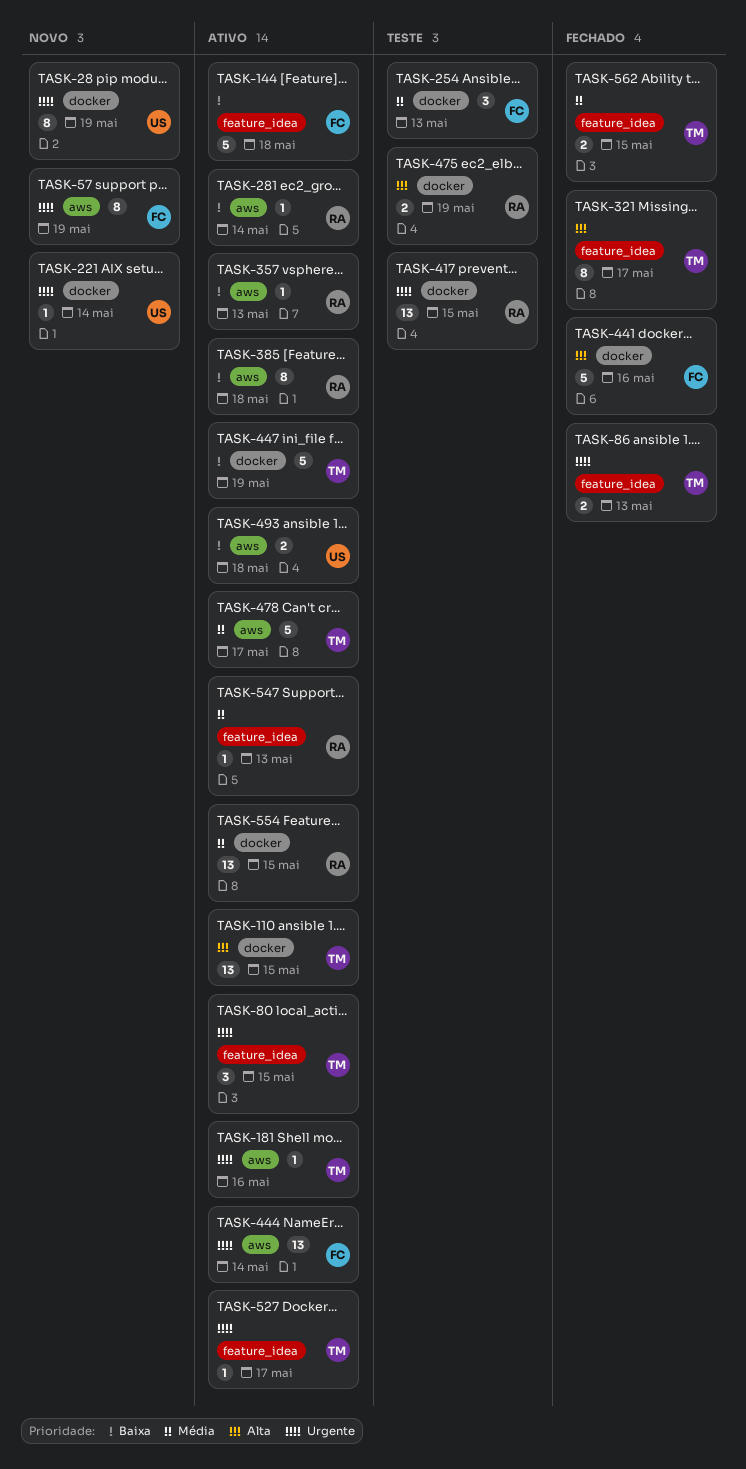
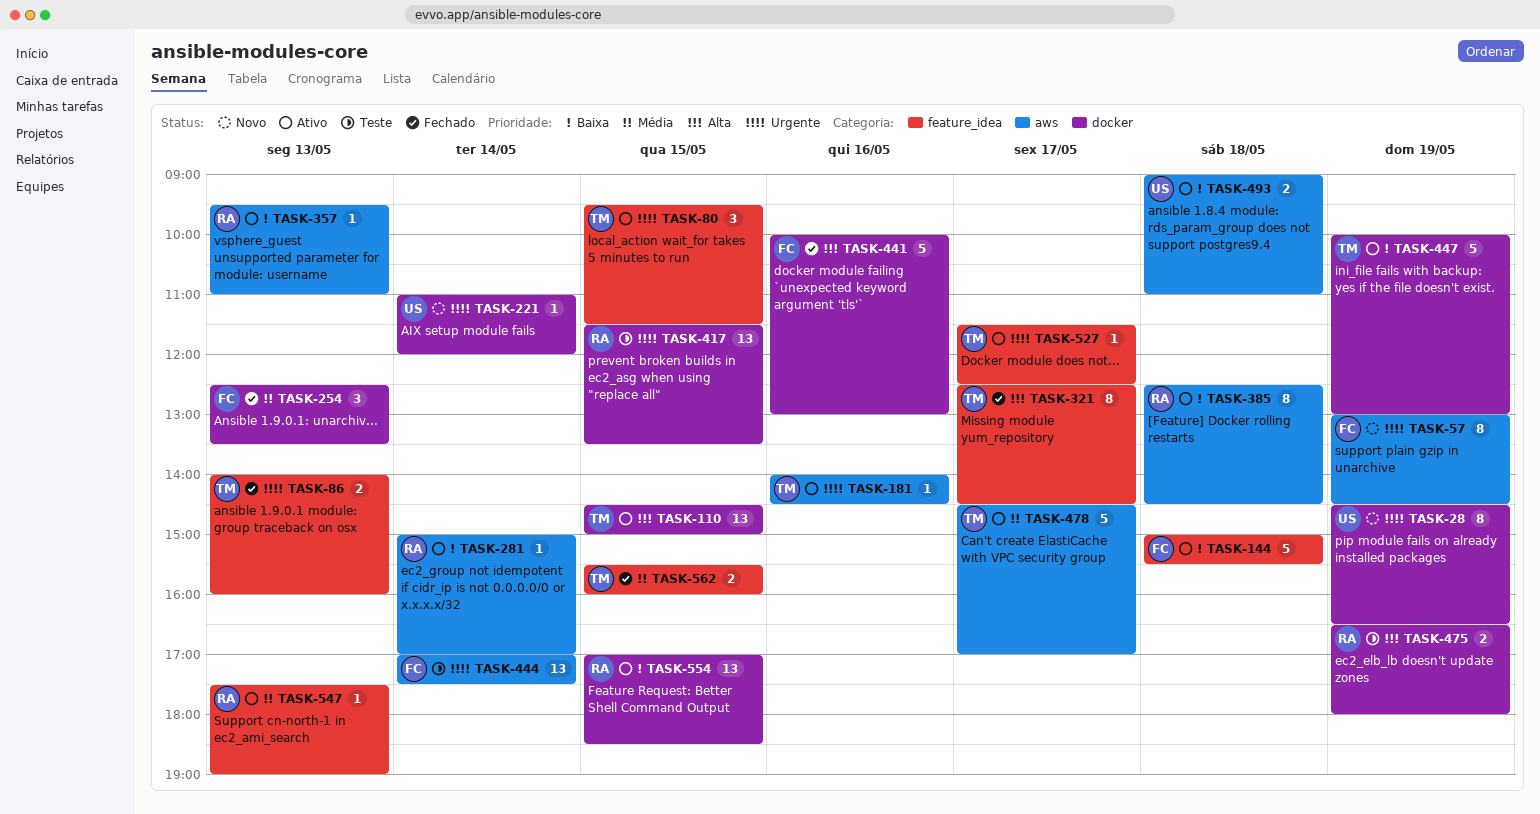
TASK-254, status: Teste -> Fechado
TASK-444, status: Ativo -> Teste
TASK-554, priority: Média -> Baixa

